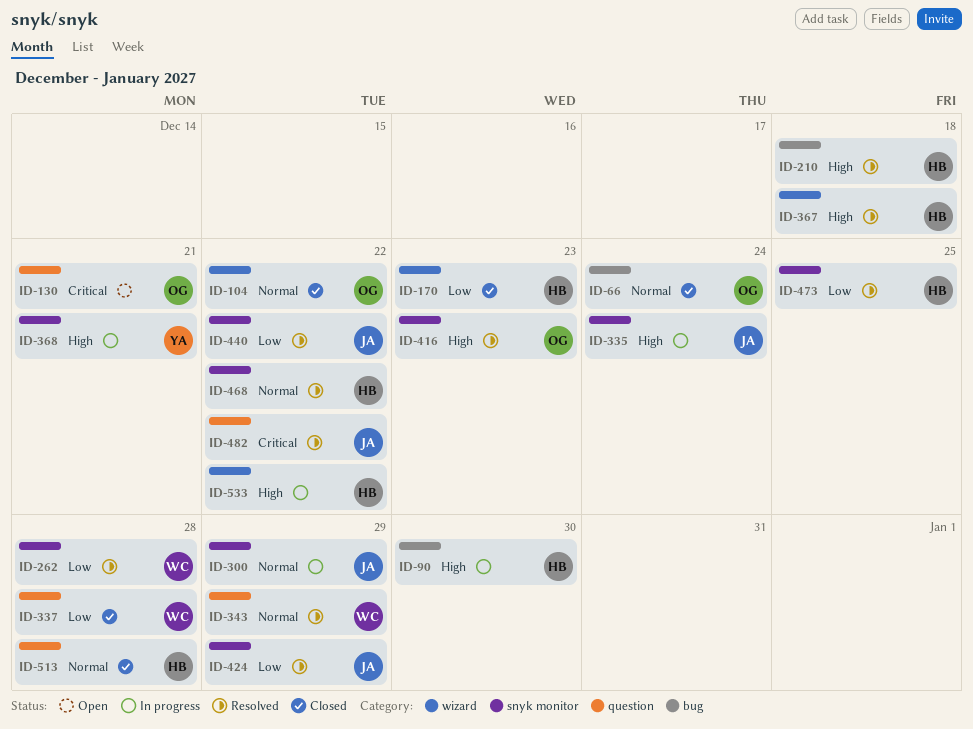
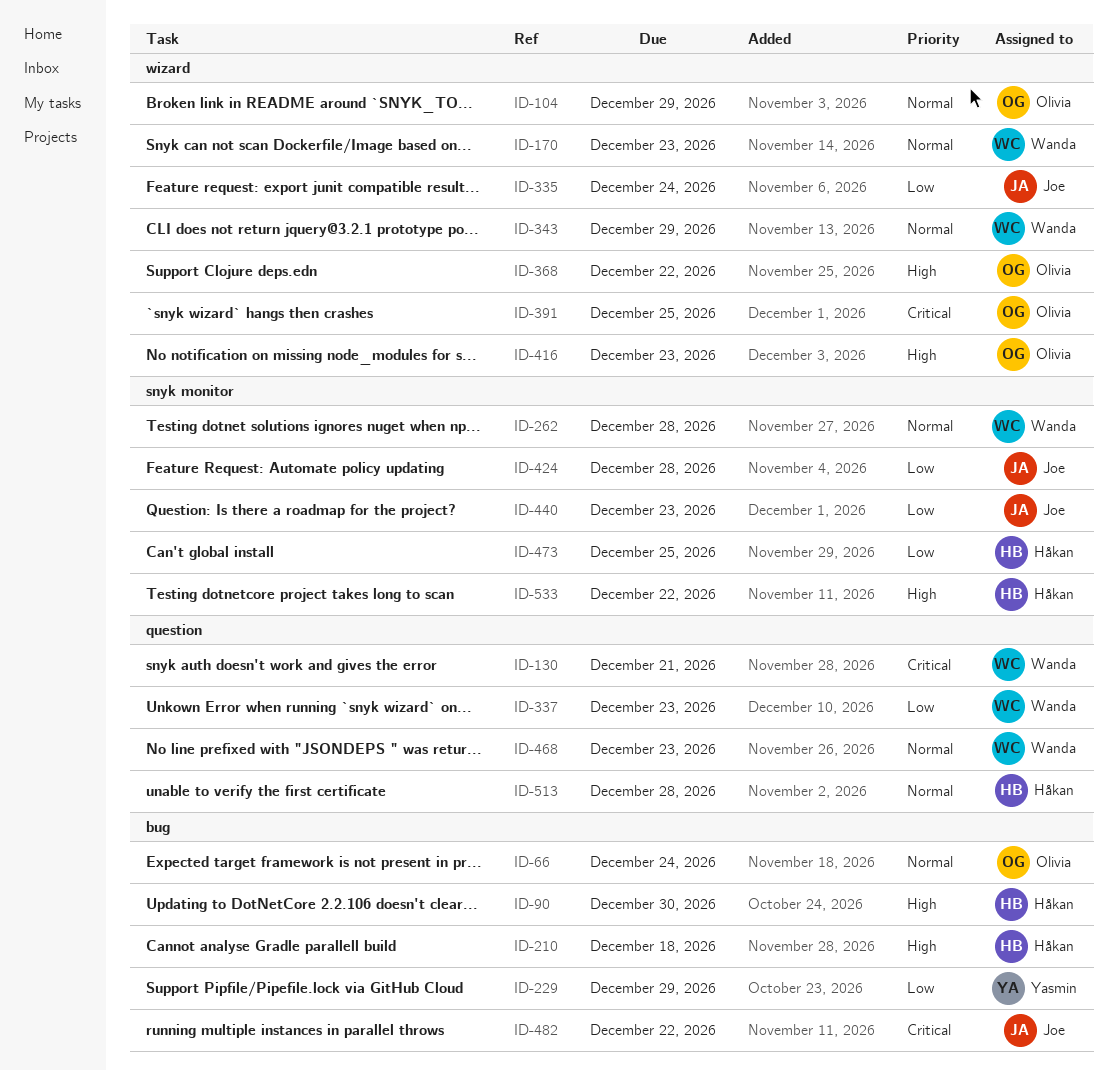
ID-104, due: Dec 22 -> Dec 29
ID-130, owner: Olivia -> Wanda
ID-170, owner: Håkan -> Wanda
ID-170, priority: Low -> Normal
ID-229: none -> present
ID-262, priority: Low -> Normal
ID-300: present -> none
ID-335, priority: High -> Low
ID-335, label: snyk monitor -> wizard
ID-337, due: Dec 28 -> Dec 23
ID-343, label: question -> wizard
ID-367: present -> none
ID-368, owner: Yasmin -> Olivia
ID-368, label: snyk monitor -> wizard
ID-368, due: Dec 21 -> Dec 22
ID-391: none -> present
ID-416, label: snyk monitor -> wizard
ID-424, due: Dec 29 -> Dec 28
ID-440, due: Dec 22 -> Dec 23
ID-468, owner: Håkan -> Wanda
ID-468, label: snyk monitor -> question
ID-468, due: Dec 22 -> Dec 23
ID-482, label: question -> bug
ID-533, label: wizard -> snyk monitor

